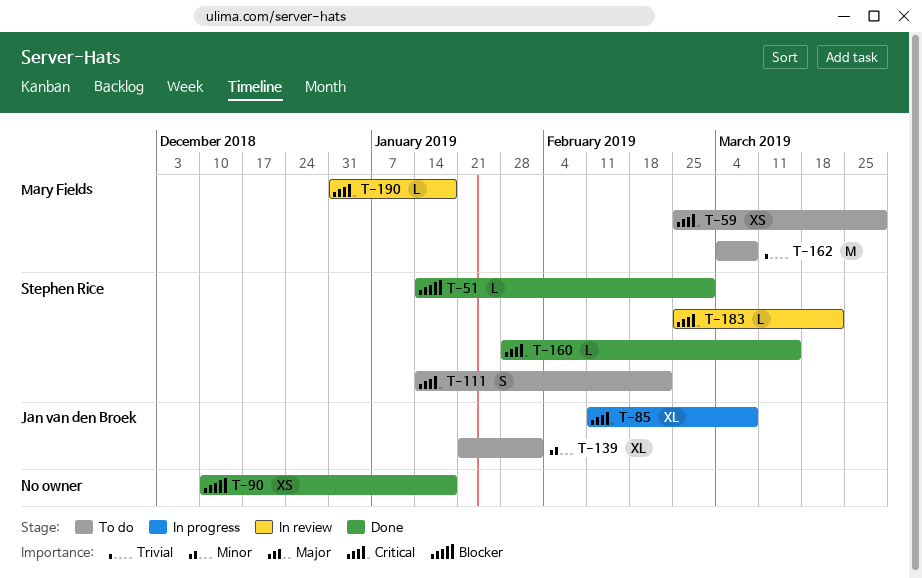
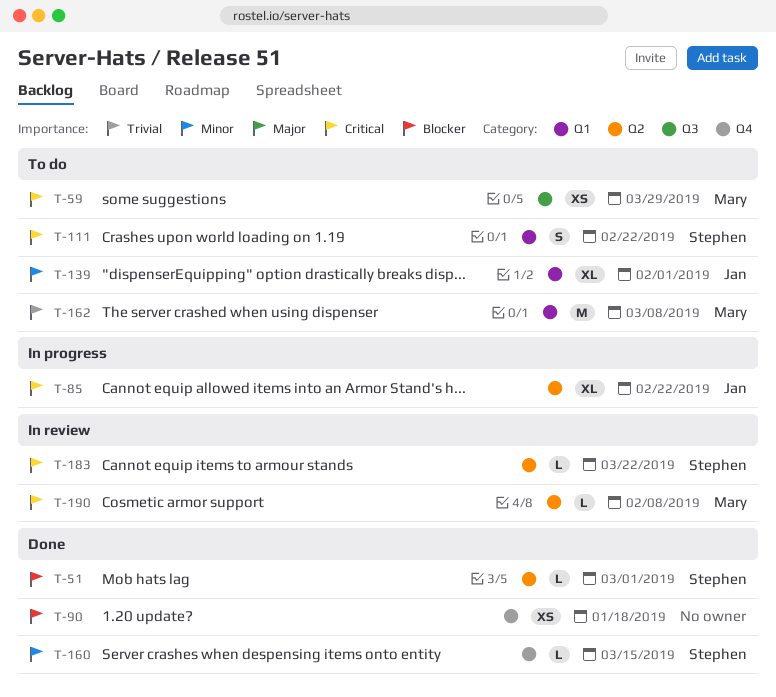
T-85, due: Mar 8 -> Feb 22
T-160, priority: Critical -> Minor
T-190, due: Jan 18 -> Feb 8

